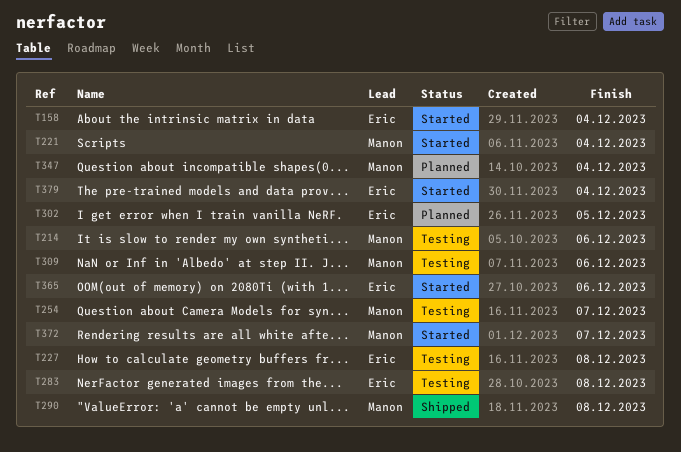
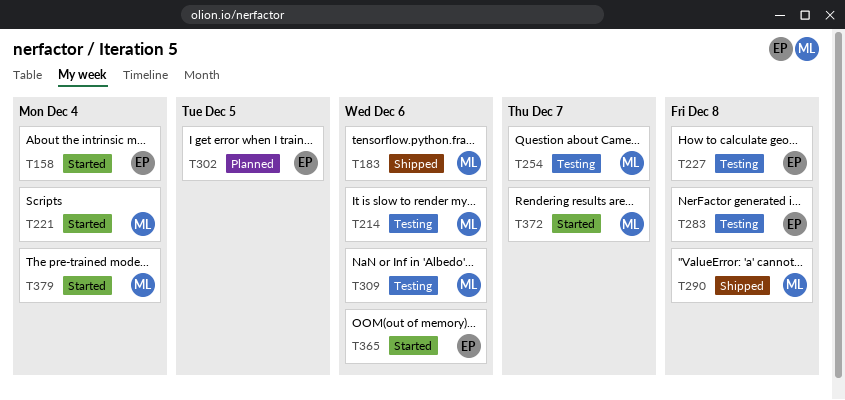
T183: none -> present
T347: present -> none
T379, owner: Eric -> Manon

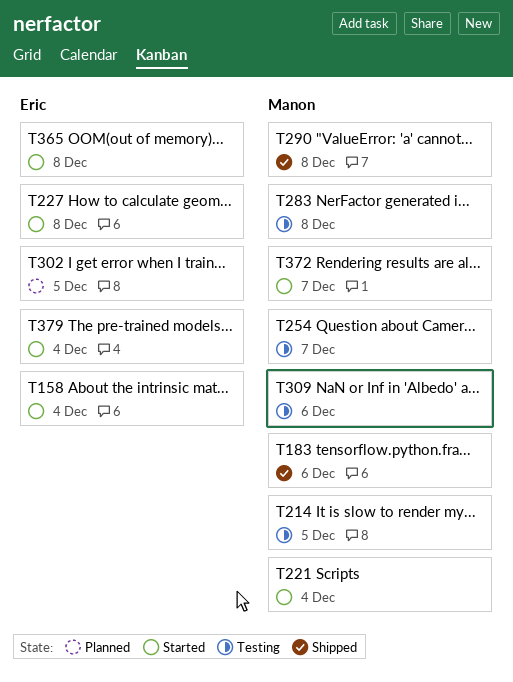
T214, due: Dec 6 -> Dec 5
T227, status: Testing -> Started
T283, owner: Eric -> Manon
T365, due: Dec 6 -> Dec 8
T379, owner: Manon -> Eric

